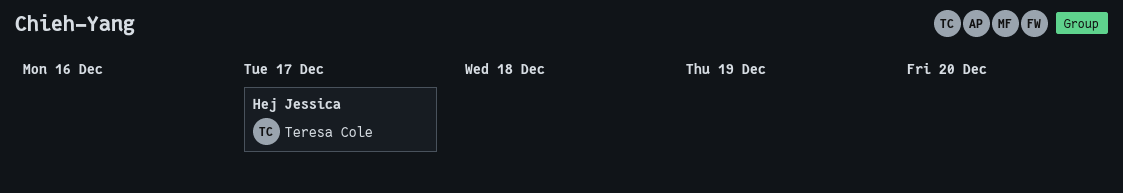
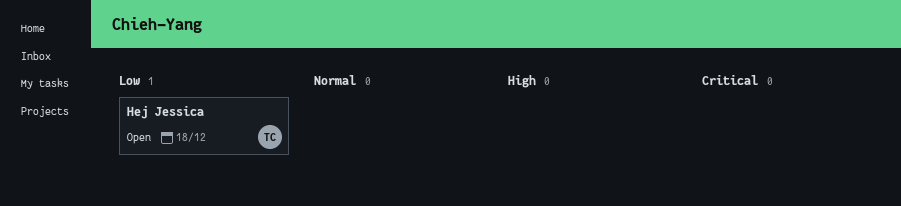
Hej Jessica, due: Dec 17 -> Dec 18

